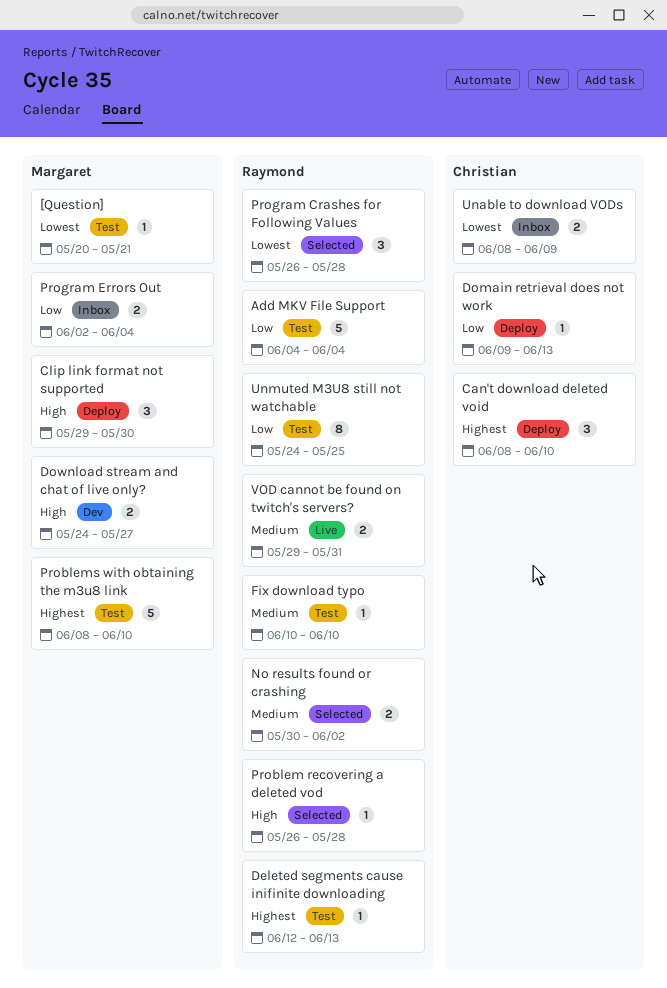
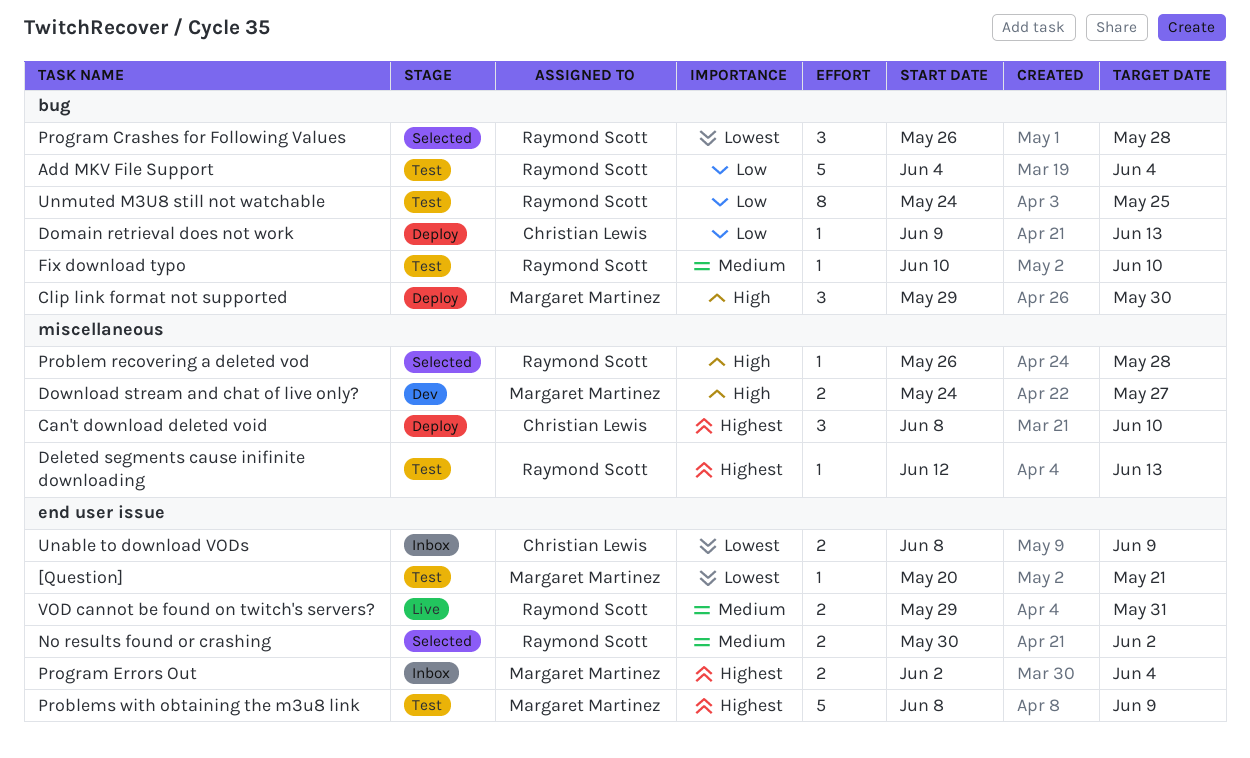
Problems with obtaining the m3u8 link, due: Jun 10 -> Jun 9
Program Errors Out, priority: Low -> Highest

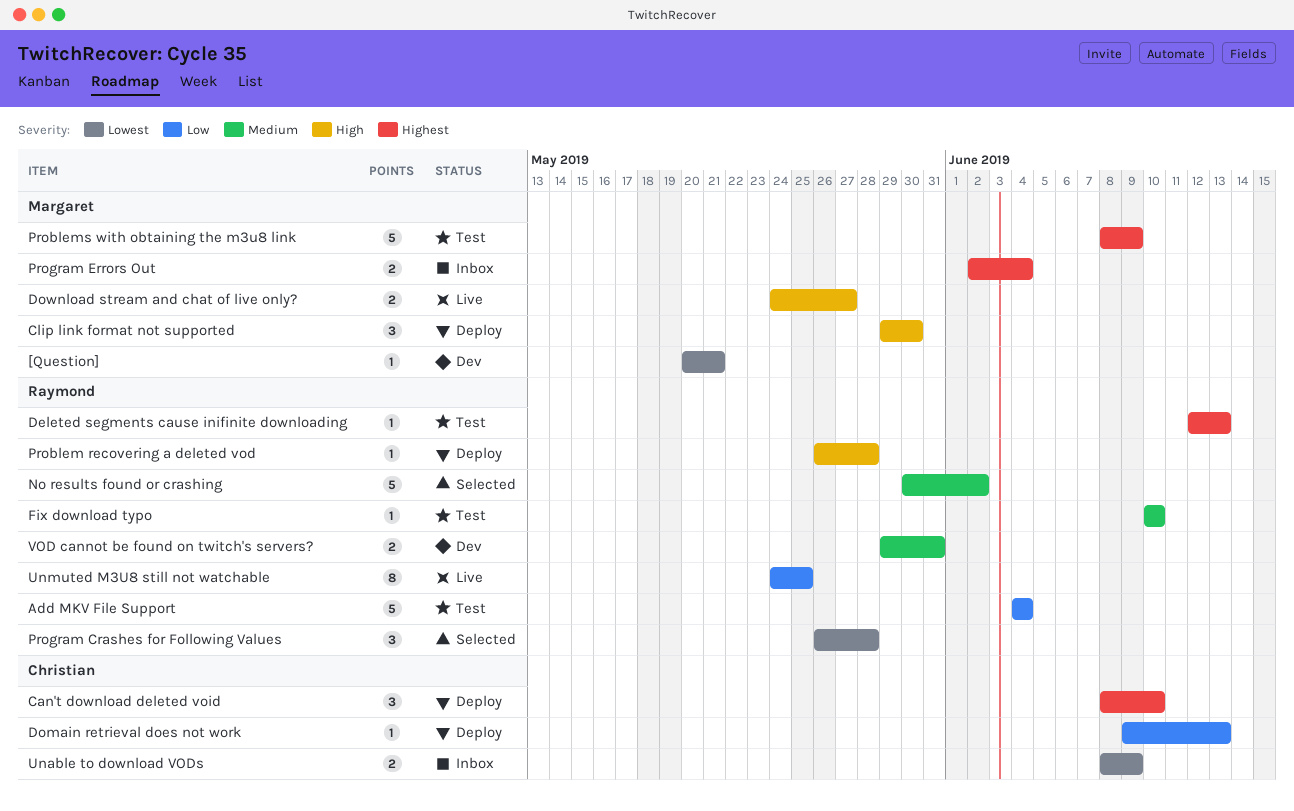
[Question], status: Test -> Dev
Download stream and chat of live only?, status: Dev -> Live
No results found or crashing, estimate: 2 -> 5
Problem recovering a deleted vod, status: Selected -> Deploy
Unmuted M3U8 still not watchable, status: Test -> Live
VOD cannot be found on twitch's servers?, status: Live -> Dev

